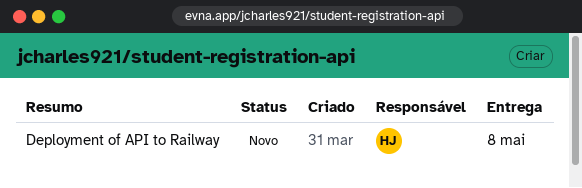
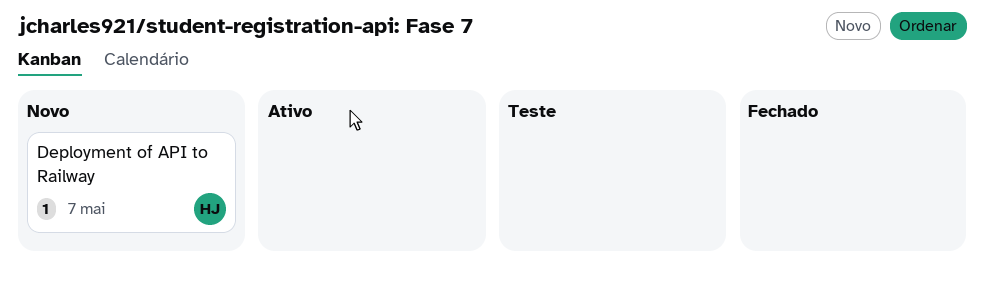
Deployment of API to Railway, due: May 8 -> May 7

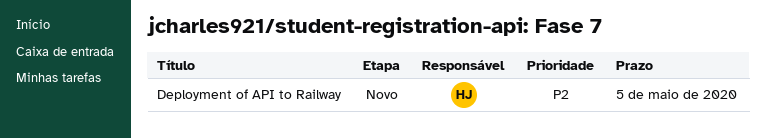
Deployment of API to Railway, due: May 7 -> May 5

